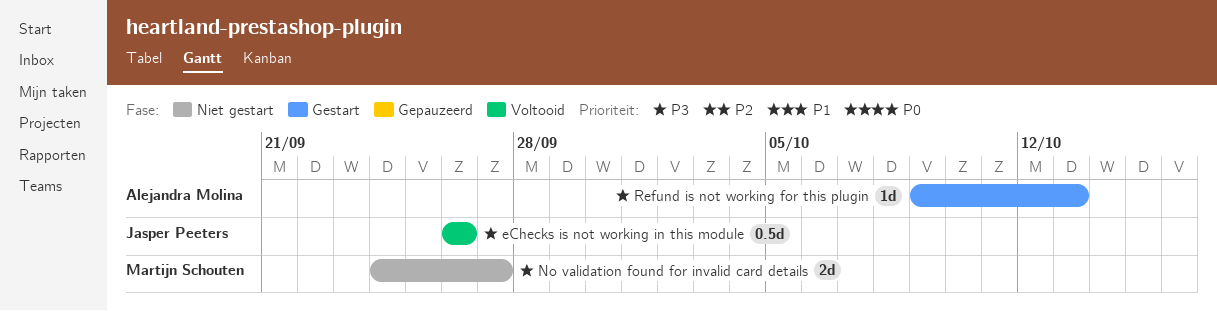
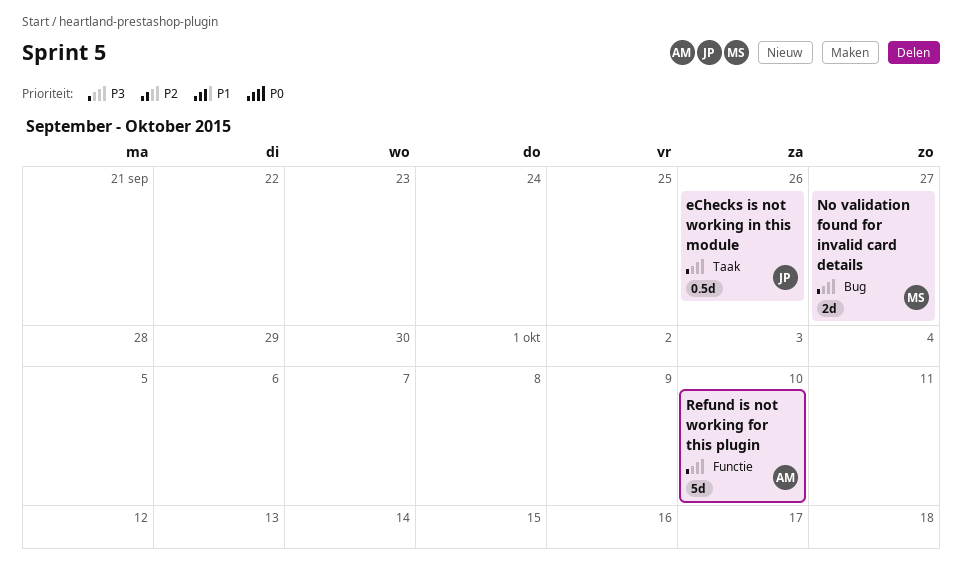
Refund is not working for this plugin, estimate: 1d -> 5d
Refund is not working for this plugin, due: Oct 13 -> Oct 10

